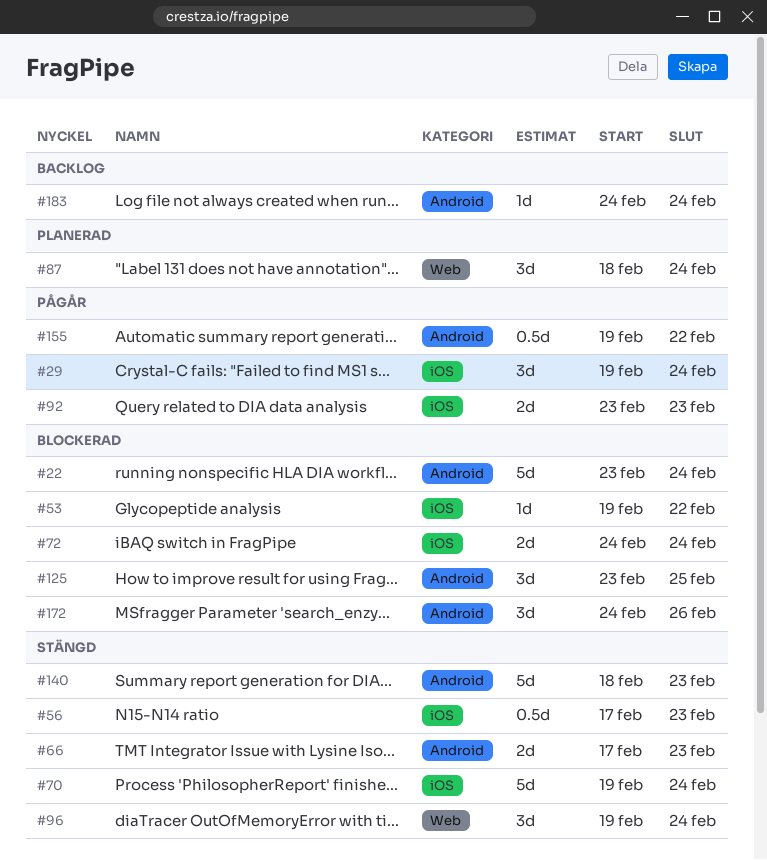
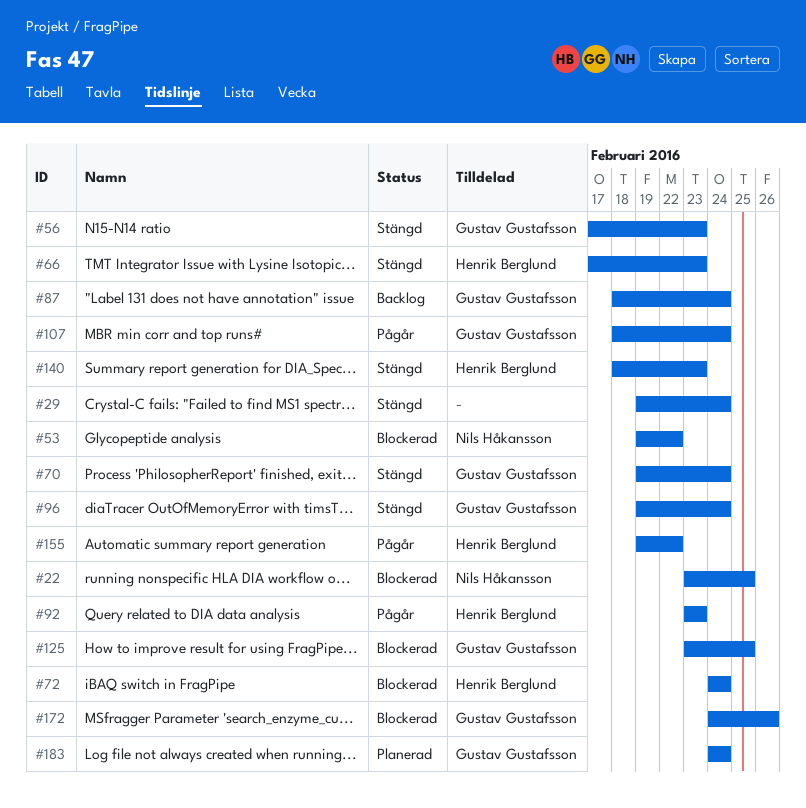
#22, due: Feb 24 -> Feb 25
#29, status: Pågår -> Stängd
#87, status: Planerad -> Backlog
#107: none -> present
#183, status: Backlog -> Planerad

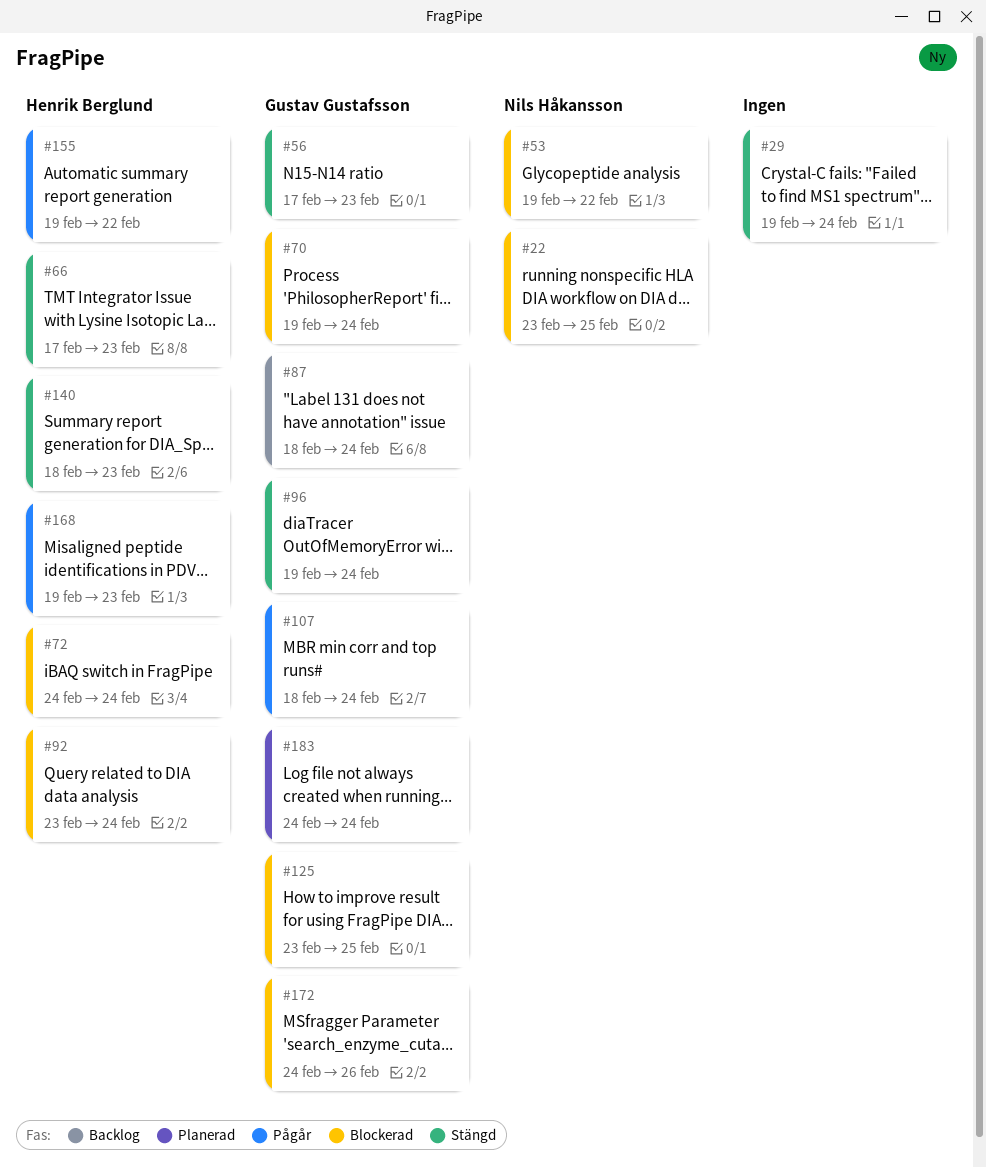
#70, status: Stängd -> Blockerad
#92, status: Pågår -> Blockerad
#92, due: Feb 23 -> Feb 24
#168: none -> present

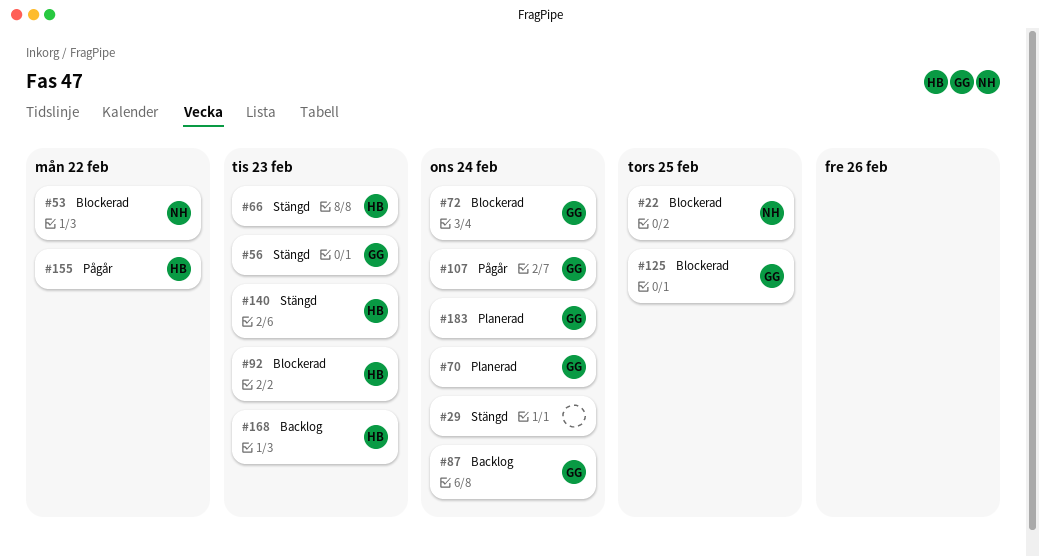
#70, status: Blockerad -> Planerad
#72, owner: Henrik Berglund -> Gustav Gustafsson
#92, due: Feb 24 -> Feb 23
#96: present -> none
#168, status: Pågår -> Backlog
#172: present -> none

